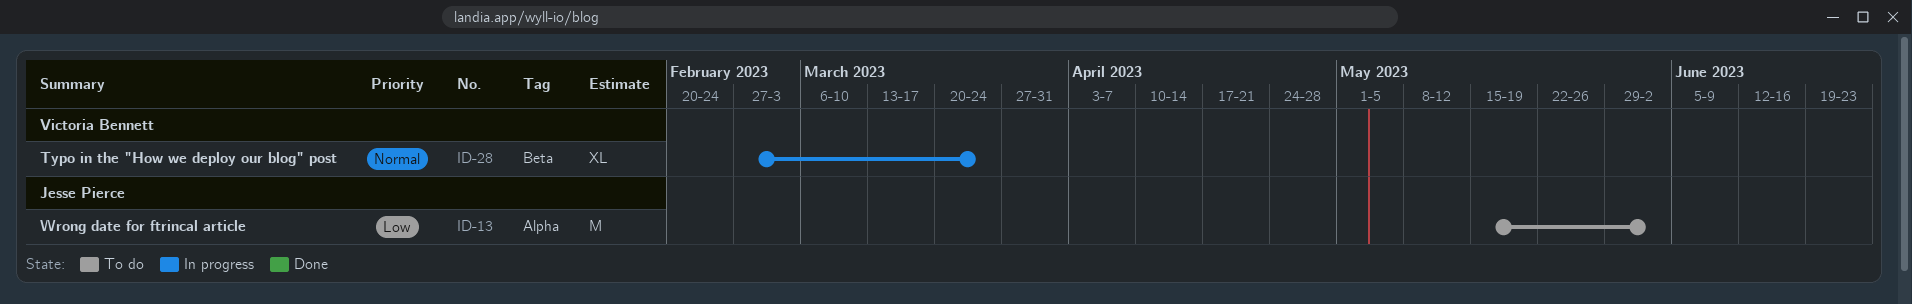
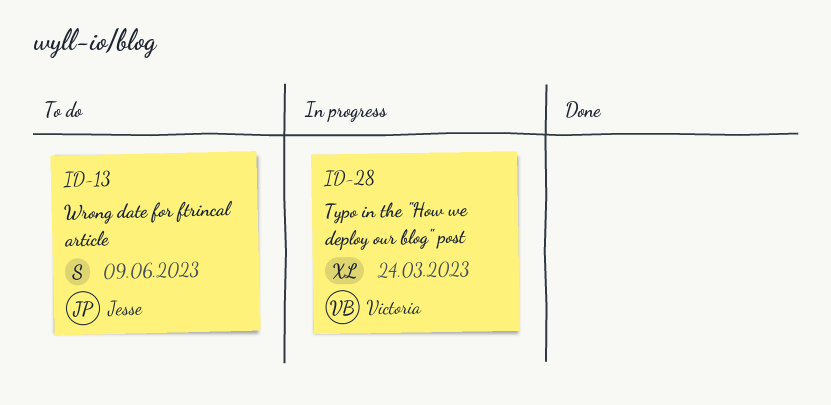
ID-13, estimate: M -> S
ID-13, due: Jun 2 -> Jun 9

